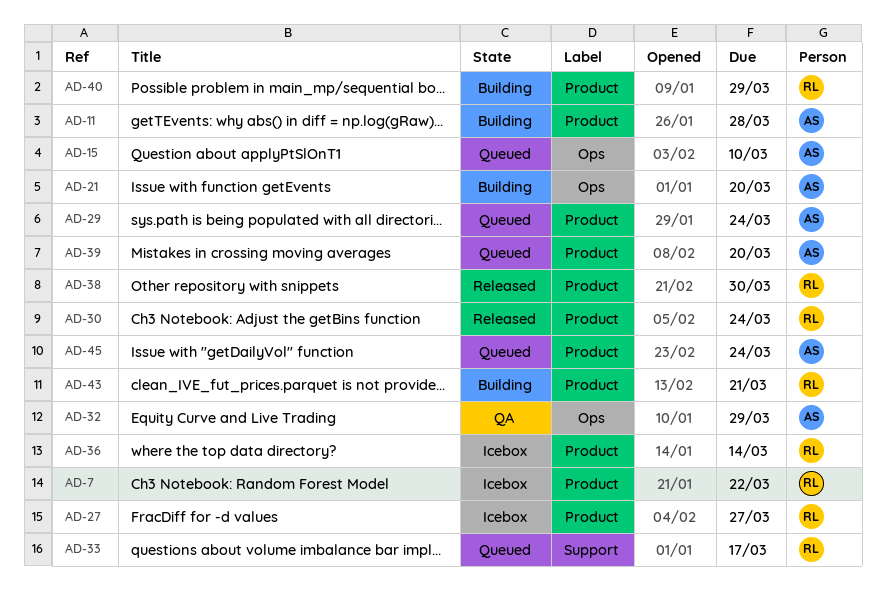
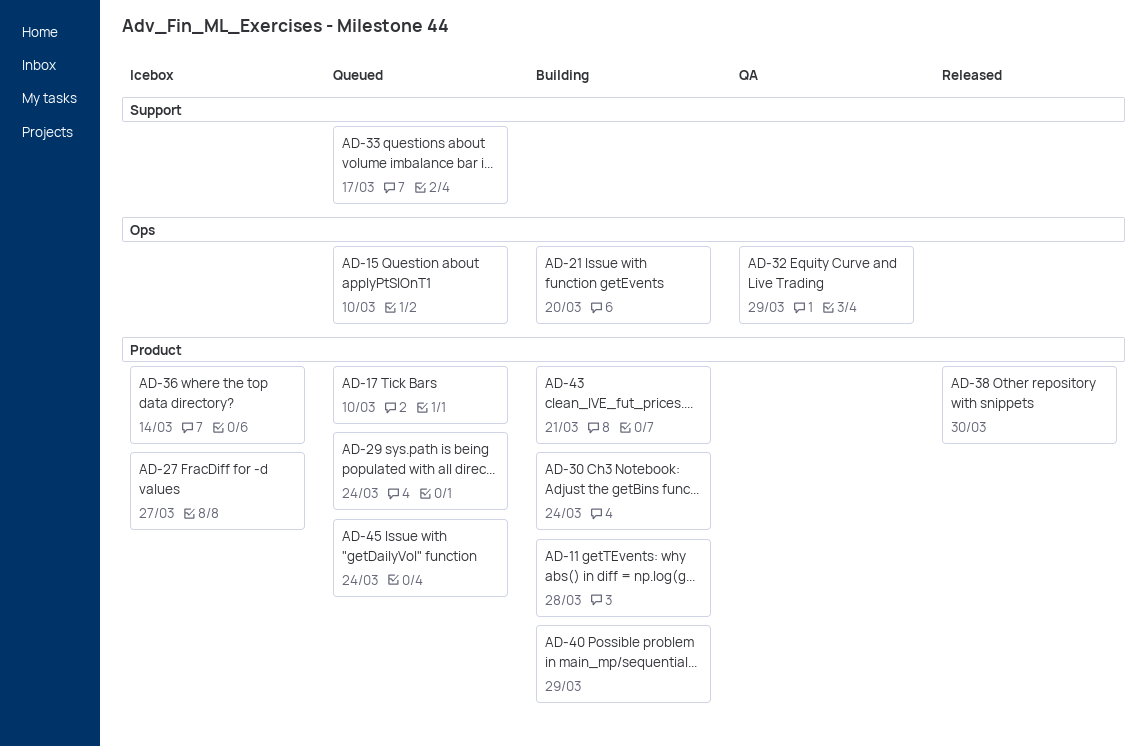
AD-7: present -> none
AD-17: none -> present
AD-30, status: Released -> Building
AD-39: present -> none

